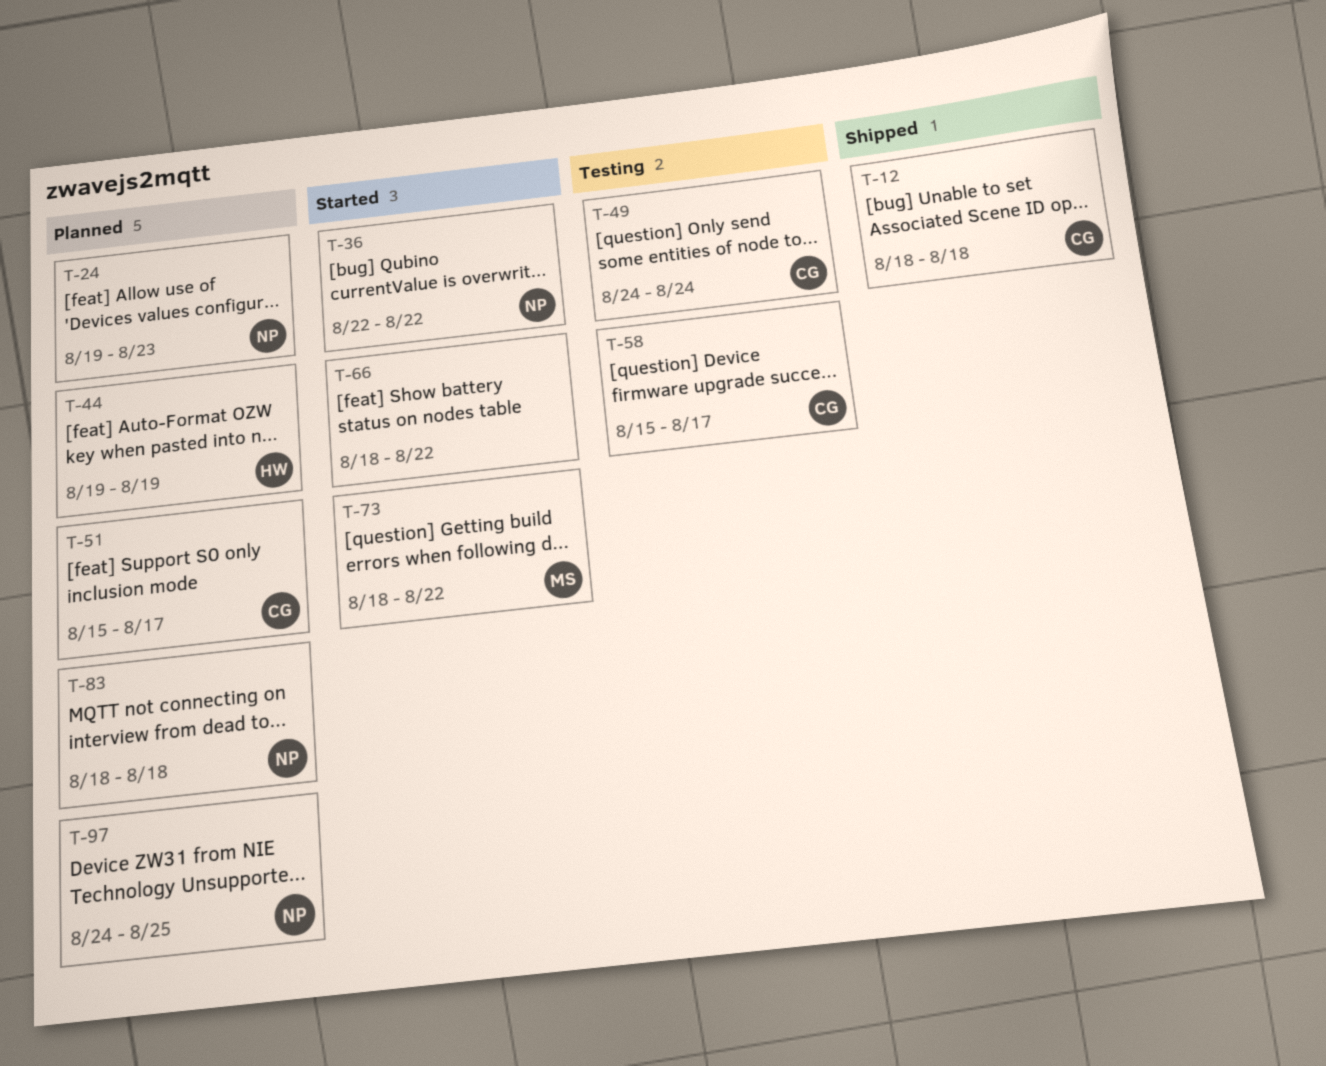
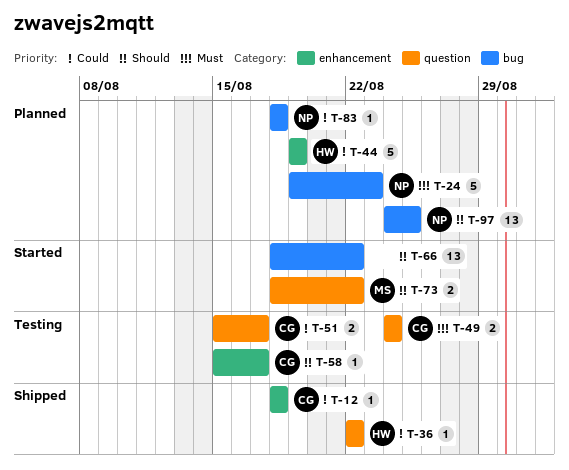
T-36, status: Started -> Shipped
T-36, owner: NP -> HW
T-51, status: Planned -> Testing

